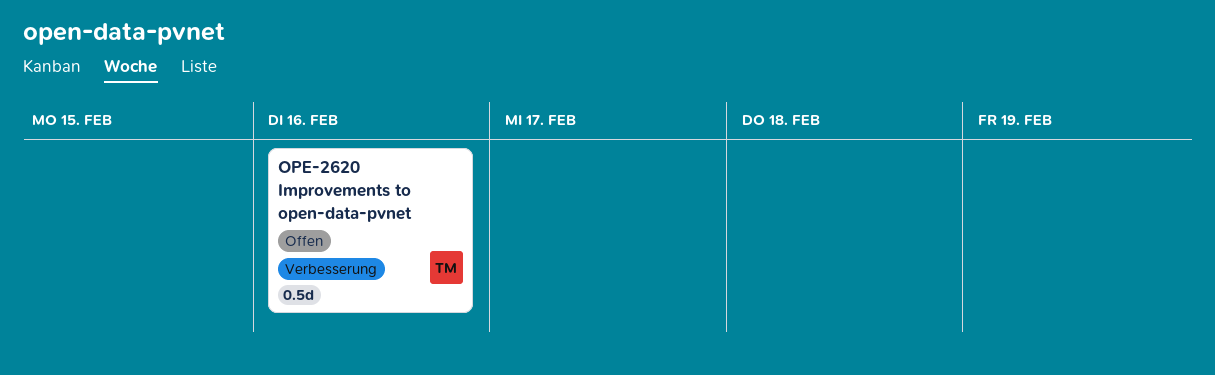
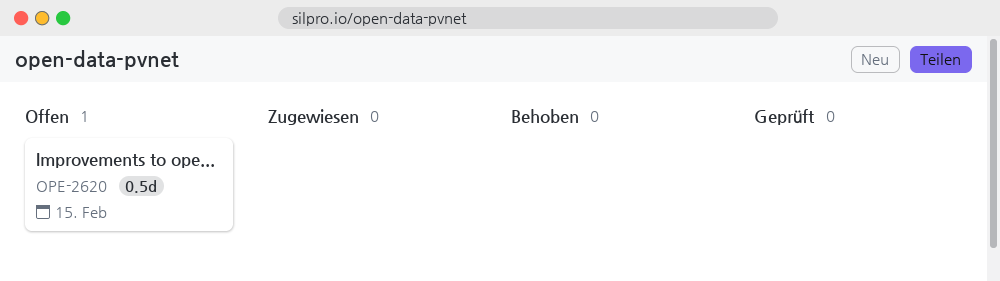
OPE-2620, due: Feb 16 -> Feb 15

